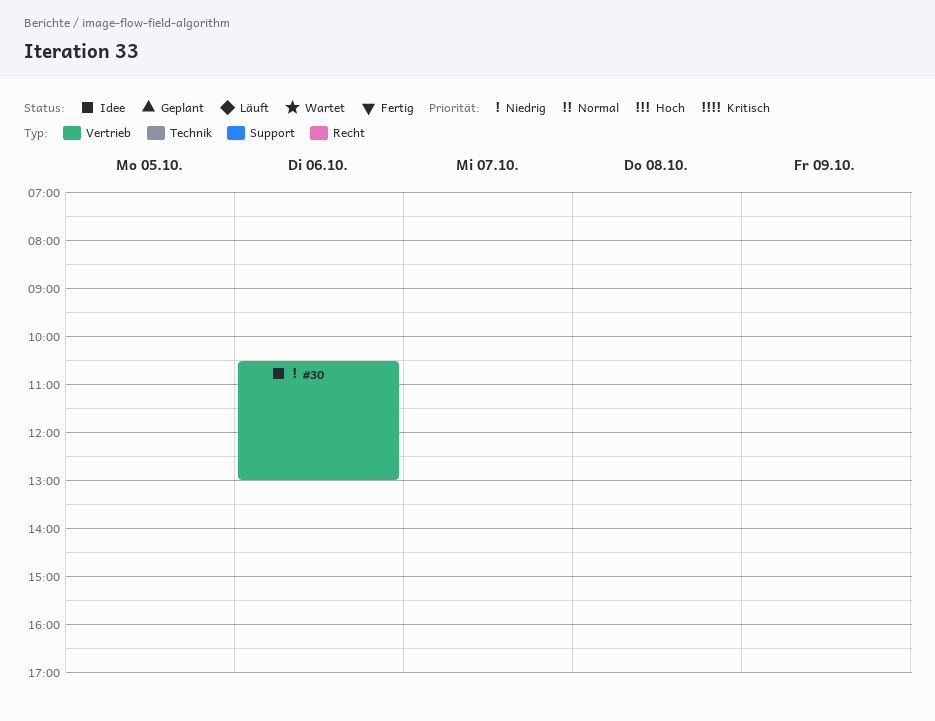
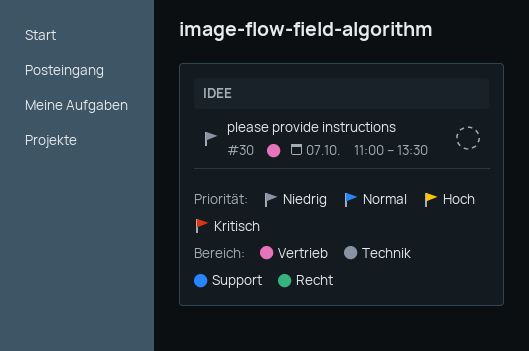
#30, day: Oct 6 -> Oct 7
#30, begins: 10:30 -> 11:00
#30, ends: 13:00 -> 13:30

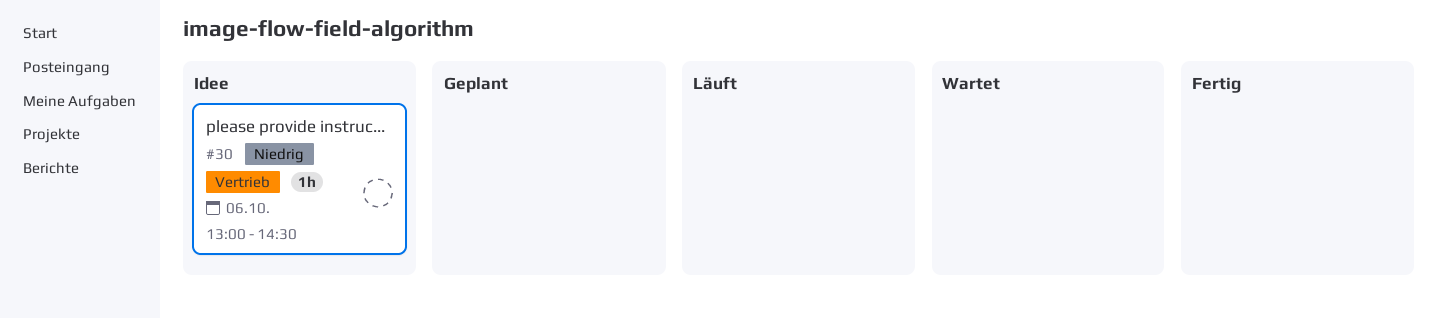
#30, day: Oct 7 -> Oct 6
#30, begins: 11:00 -> 13:00
#30, ends: 13:30 -> 14:30

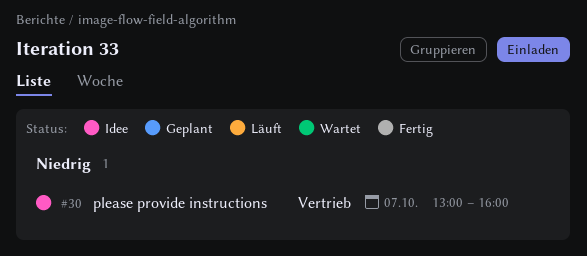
#30, day: Oct 6 -> Oct 7
#30, ends: 14:30 -> 16:00

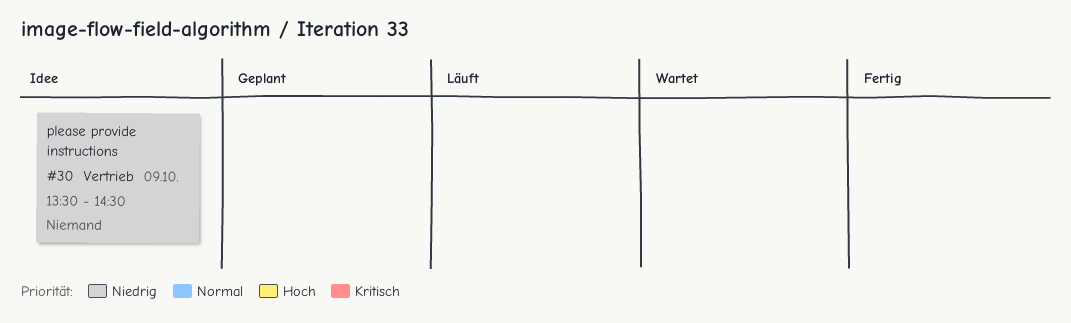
#30, day: Oct 7 -> Oct 9
#30, begins: 13:00 -> 13:30
#30, ends: 16:00 -> 14:30

